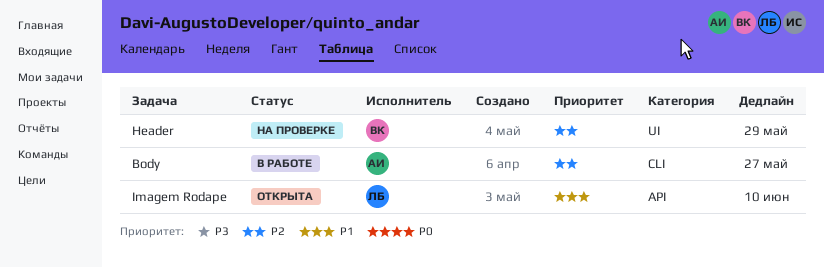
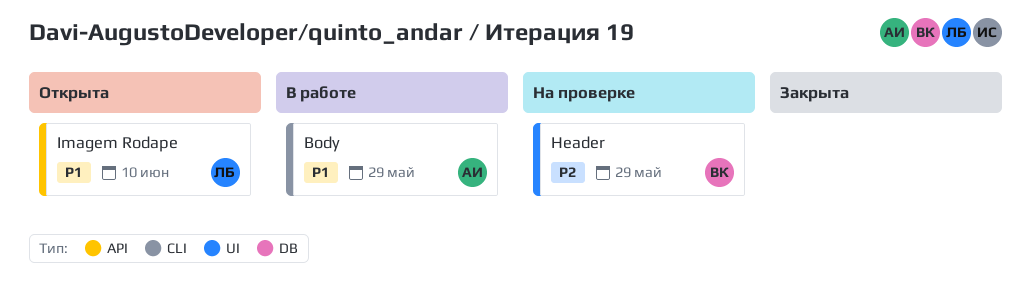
Body, priority: P2 -> P1
Body, due: May 27 -> May 29

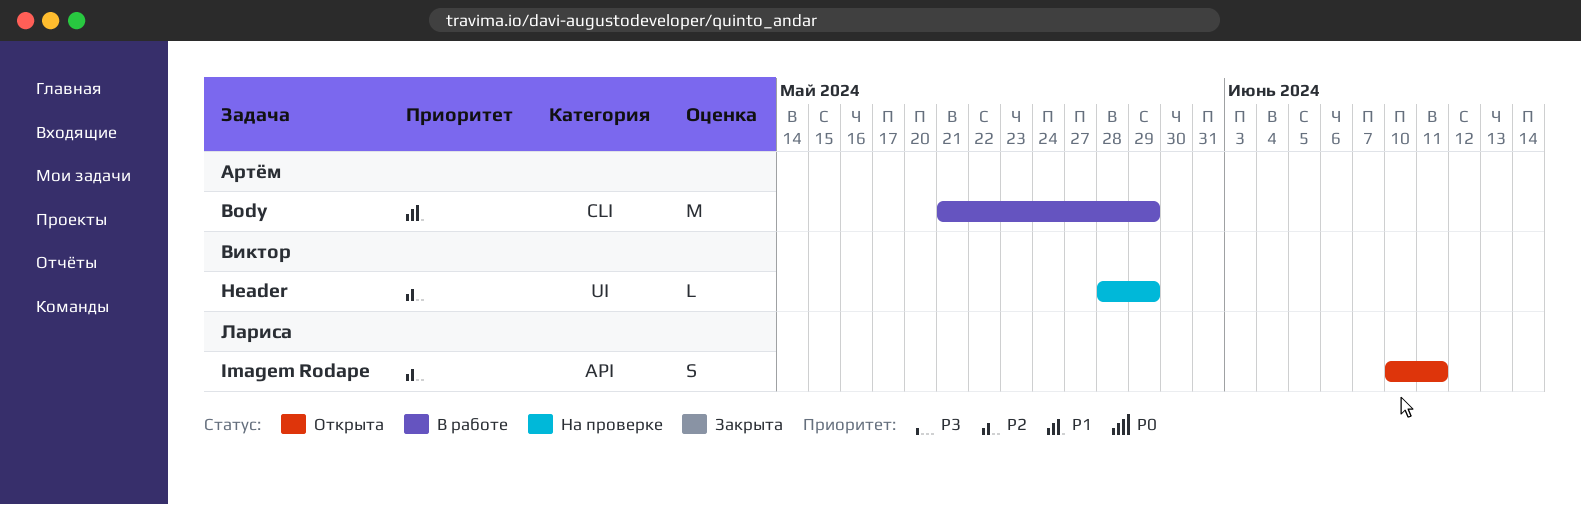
Imagem Rodape, priority: P1 -> P2
Imagem Rodape, due: Jun 10 -> Jun 11

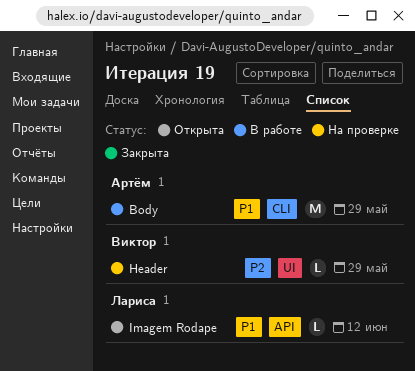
Imagem Rodape, priority: P2 -> P1
Imagem Rodape, estimate: S -> L
Imagem Rodape, due: Jun 11 -> Jun 12

